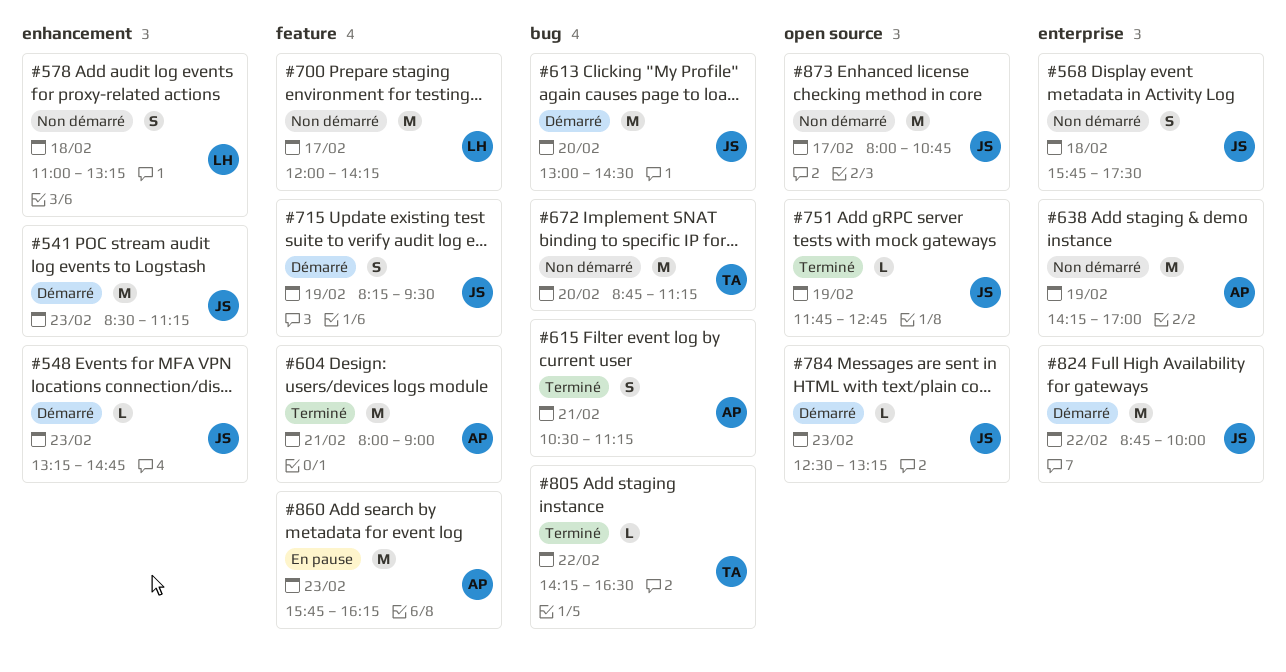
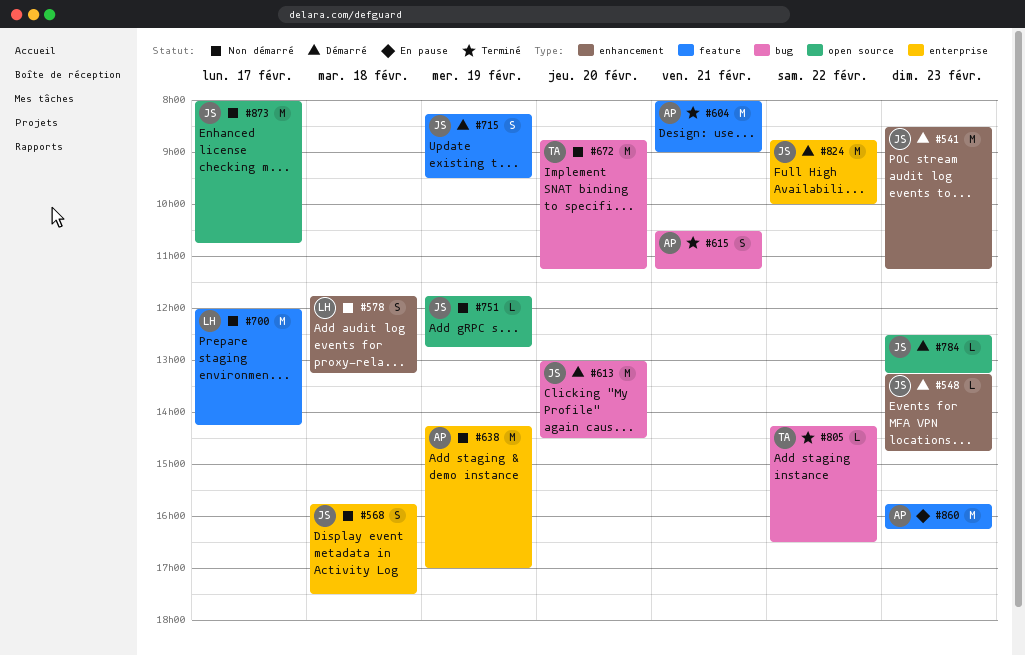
#578, begins: 11:00 -> 11:45
#751, status: Terminé -> Non démarré

